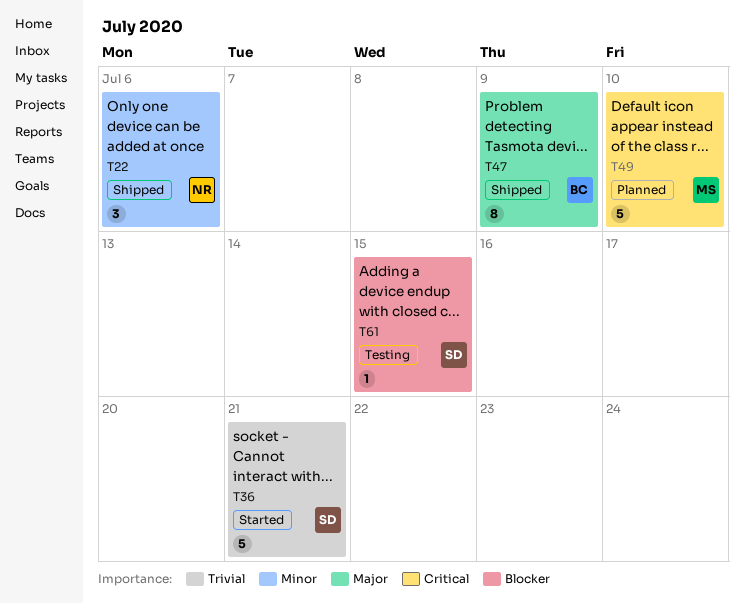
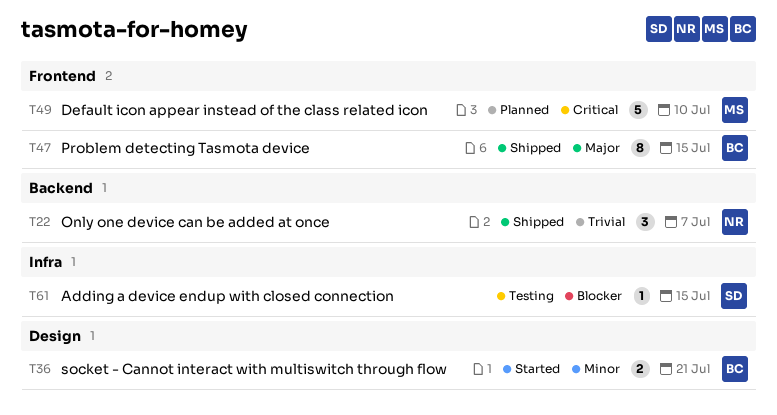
T22, priority: Minor -> Trivial
T22, due: Jul 6 -> Jul 7
T36, owner: SD -> BC
T36, priority: Trivial -> Minor
T36, estimate: 5 -> 2
T47, due: Jul 9 -> Jul 15

